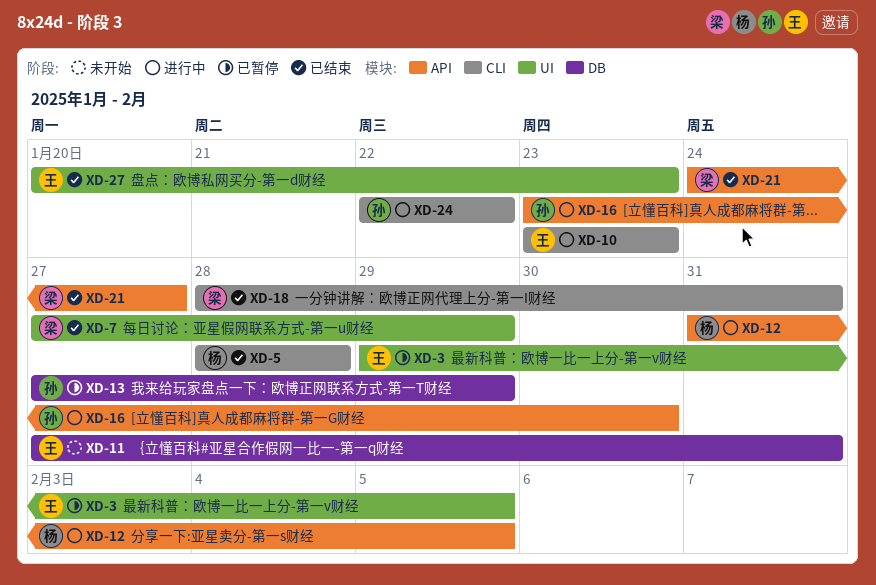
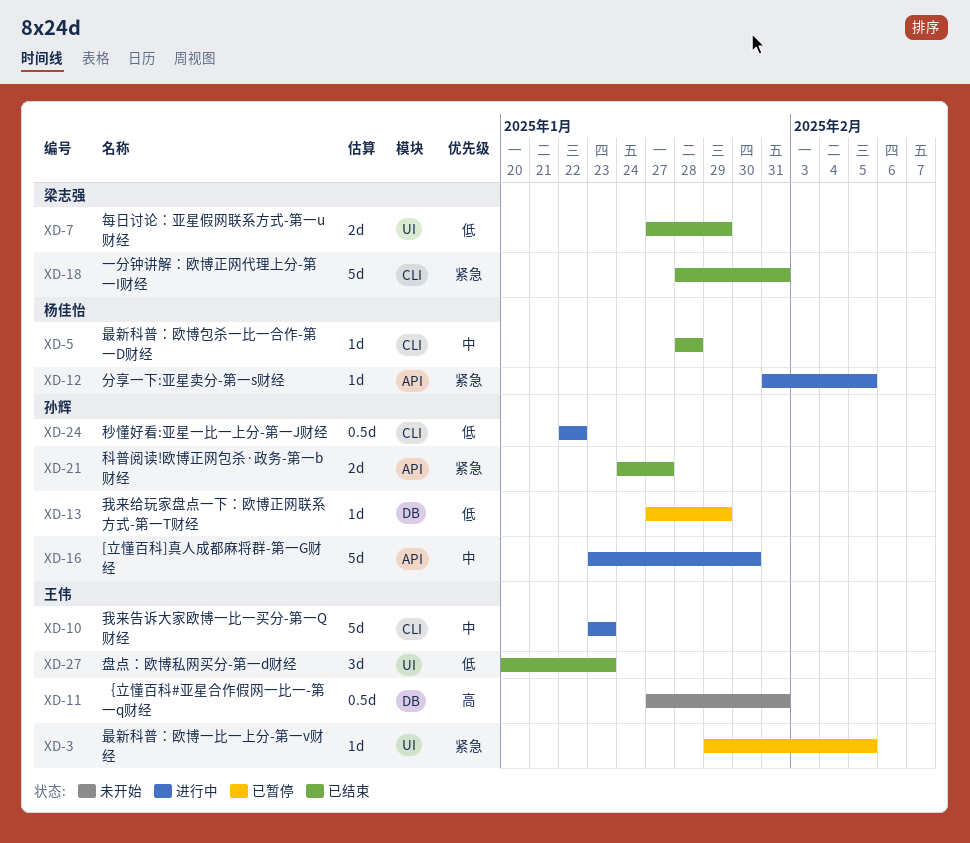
XD-21, owner: 梁志强 -> 孙辉

